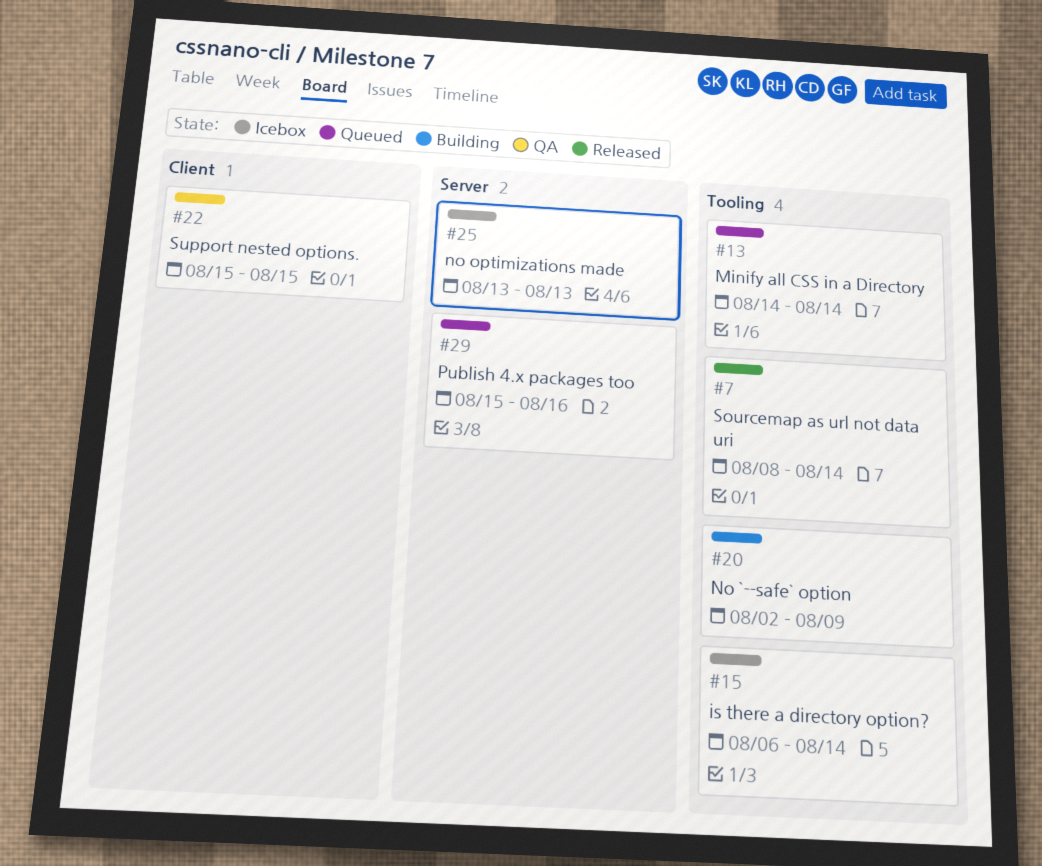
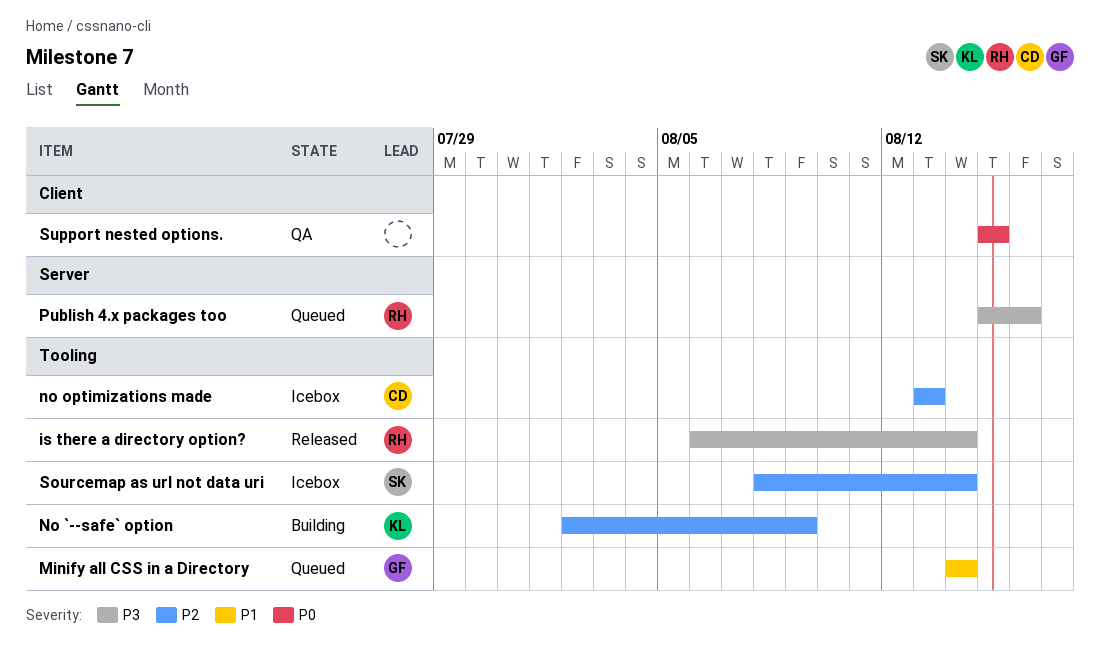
is there a directory option?, status: Icebox -> Released
no optimizations made, label: Server -> Tooling
Sourcemap as url not data uri, status: Released -> Icebox

